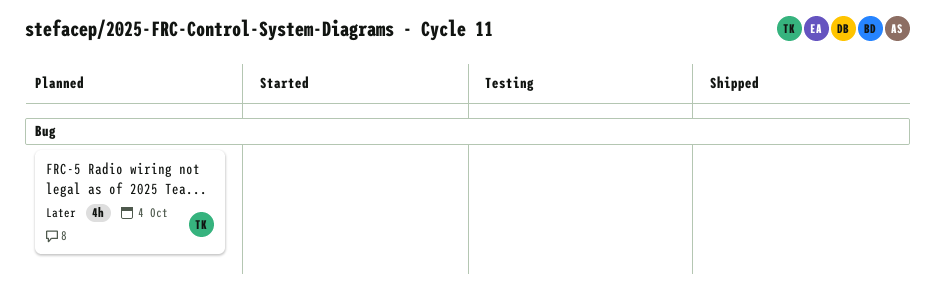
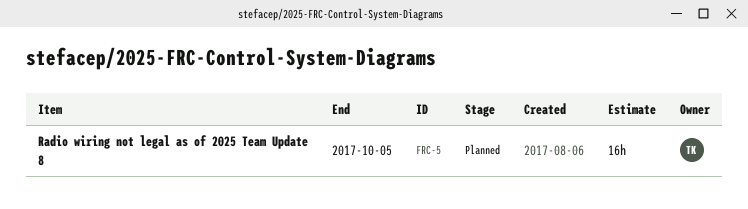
FRC-5, estimate: 4h -> 16h
FRC-5, due: Oct 4 -> Oct 5

